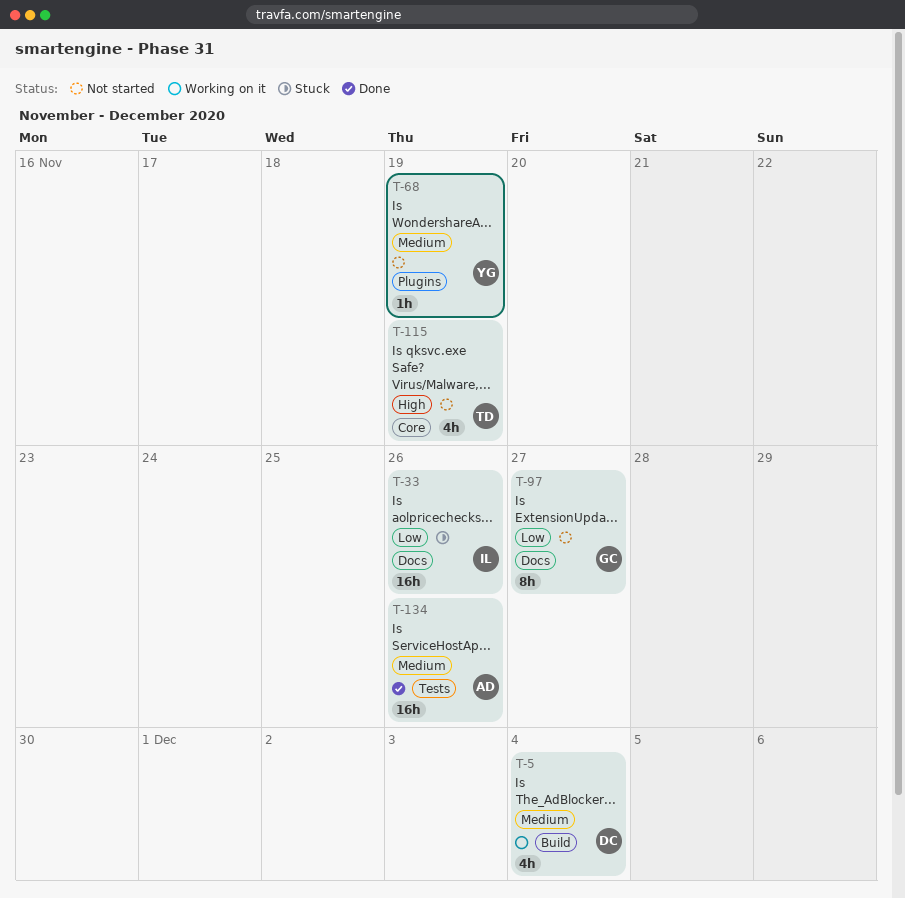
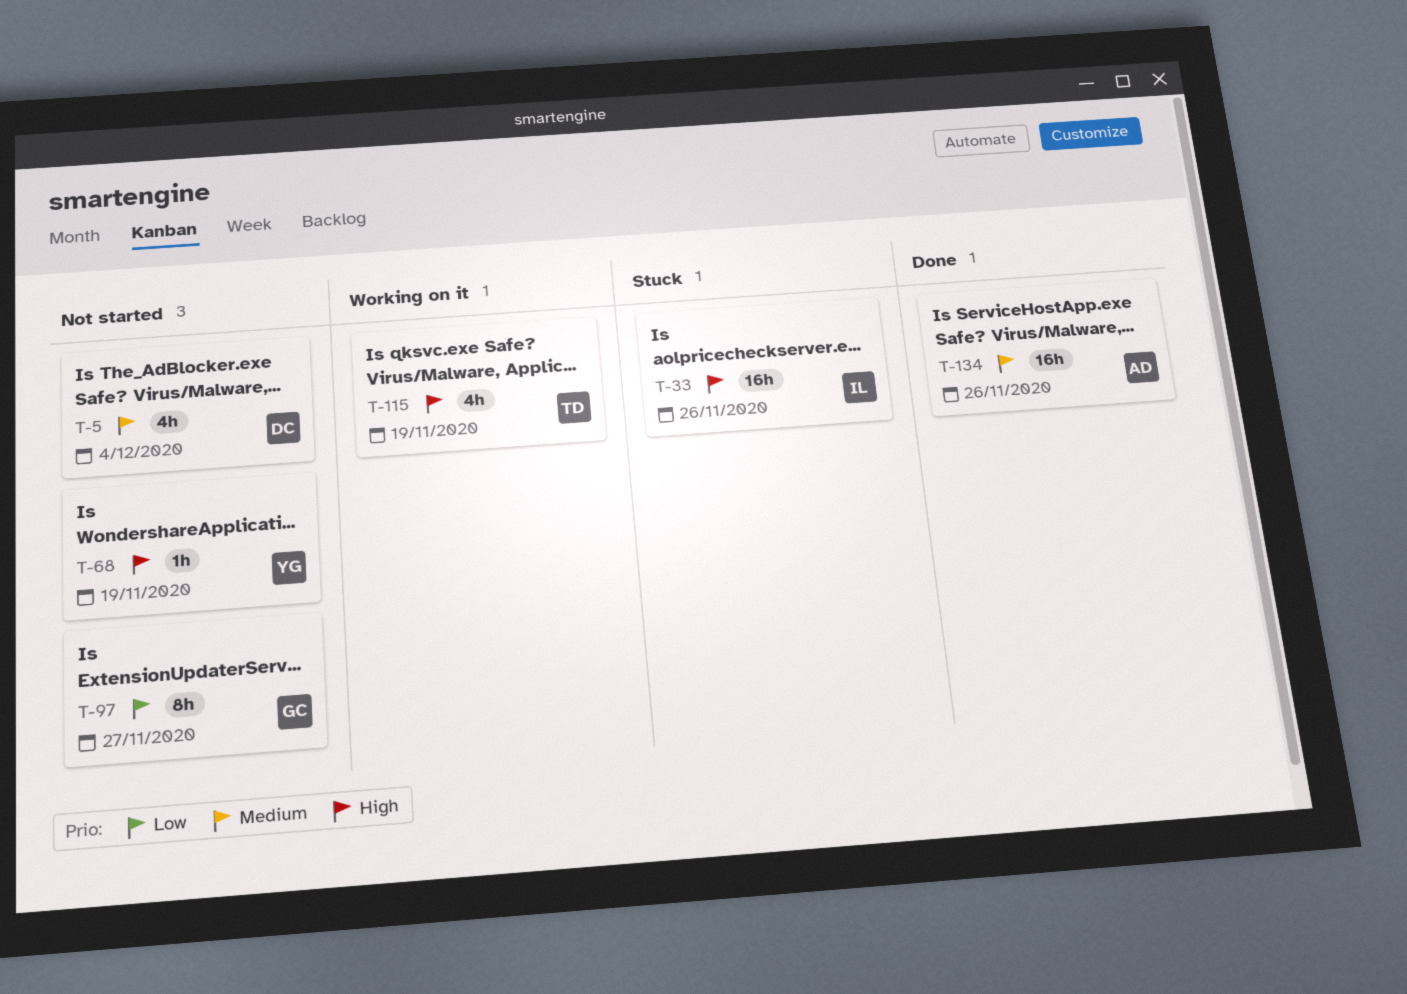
T-5, status: Working on it -> Not started
T-33, priority: Low -> High
T-68, priority: Medium -> High
T-115, status: Not started -> Working on it

